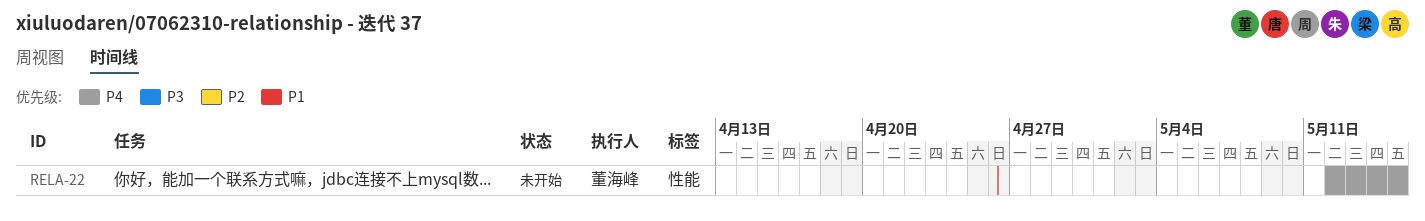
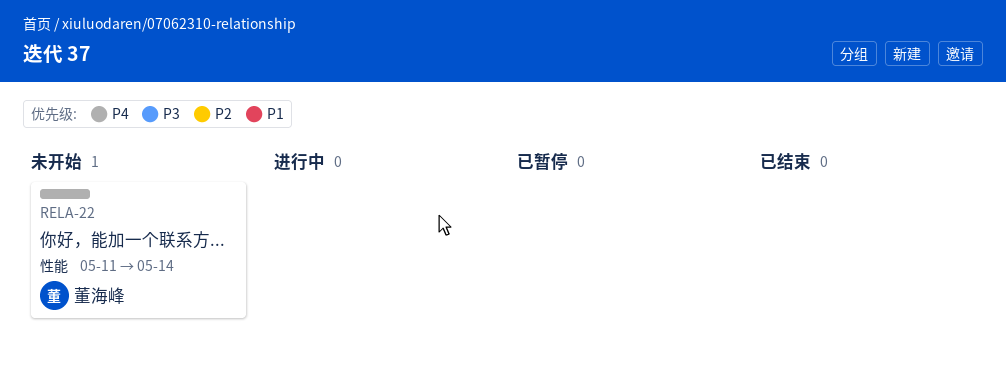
RELA-22, start: May 12 -> May 11
RELA-22, due: May 15 -> May 14

